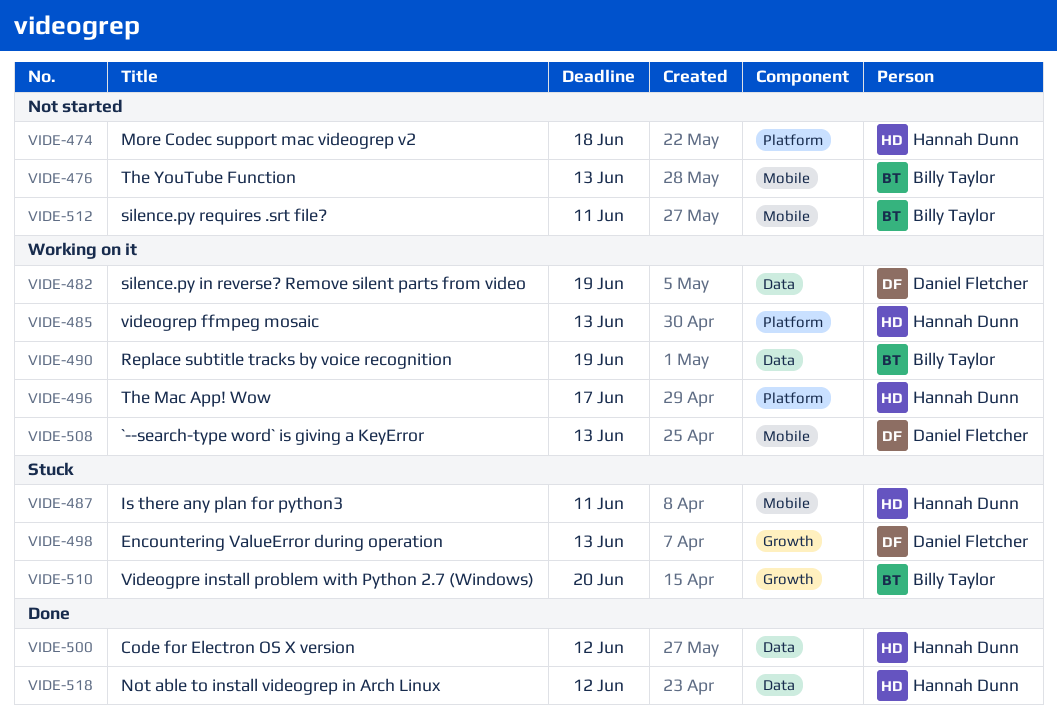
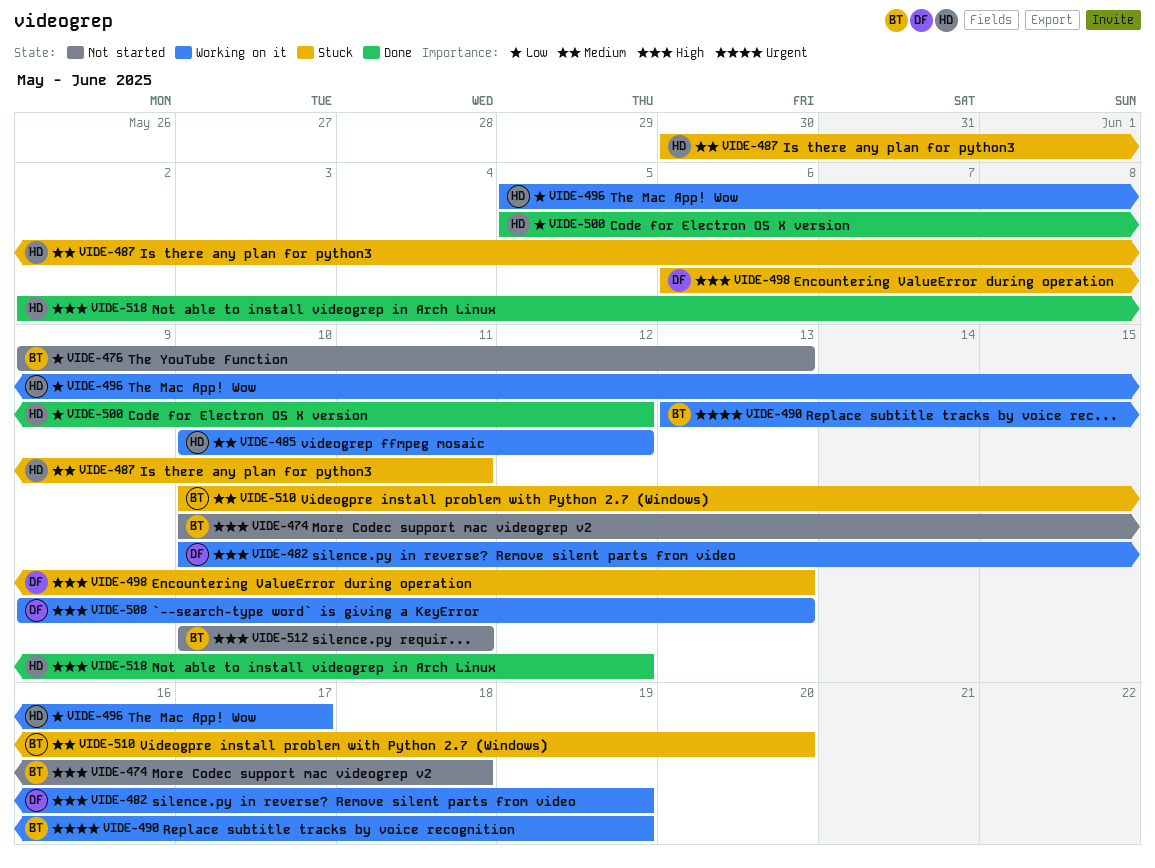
VIDE-474, owner: Hannah Dunn -> Billy Taylor
VIDE-485, due: Jun 13 -> Jun 12

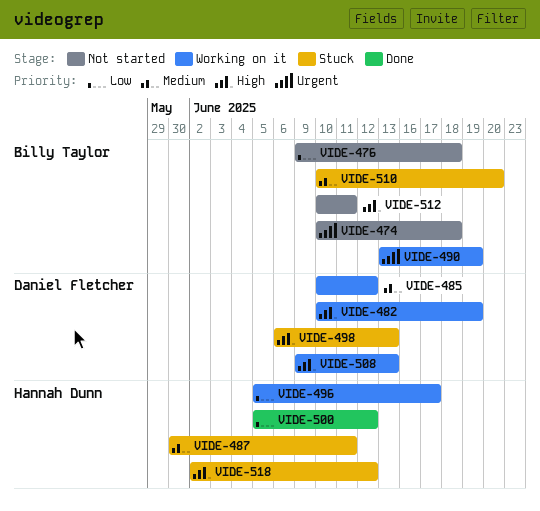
VIDE-474, priority: High -> Urgent
VIDE-476, due: Jun 13 -> Jun 18
VIDE-485, owner: Hannah Dunn -> Daniel Fletcher
VIDE-518, status: Done -> Stuck

